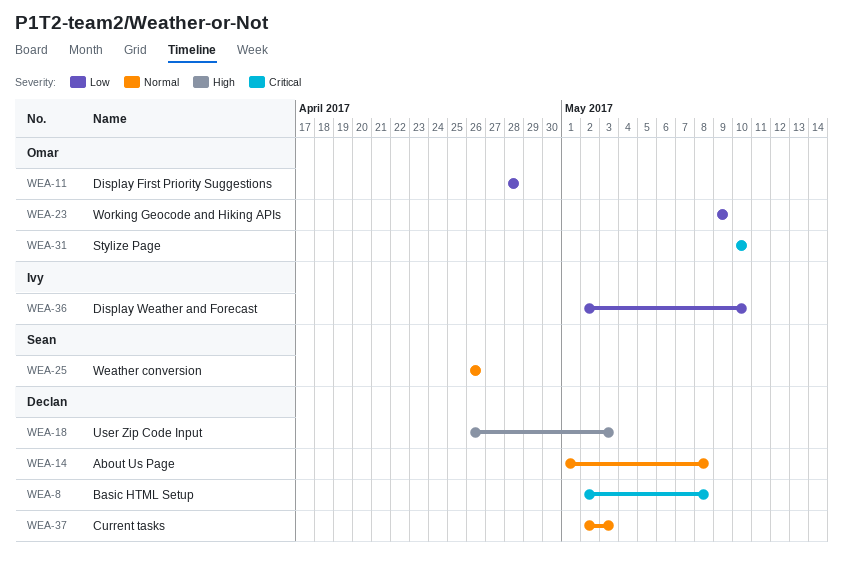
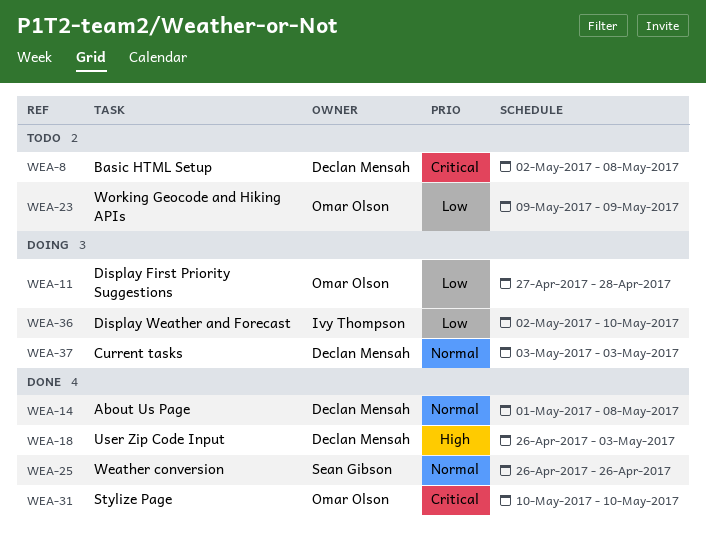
WEA-11, start: Apr 28 -> Apr 27
WEA-37, start: May 2 -> May 3

